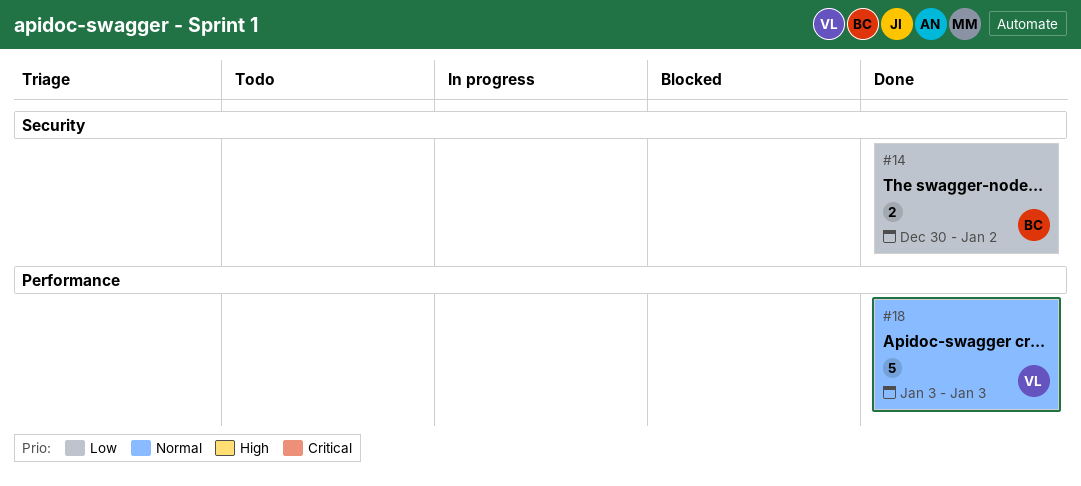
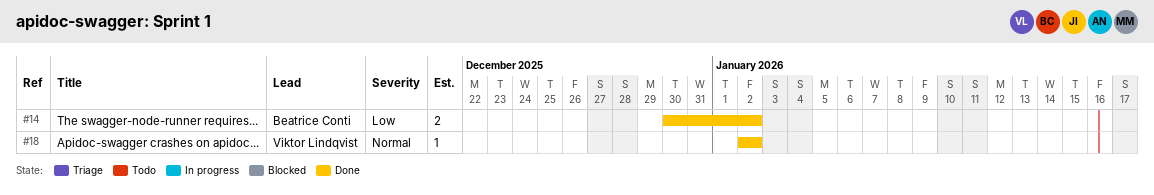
#18, estimate: 5 -> 1
#18, start: Jan 3 -> Jan 2
#18, due: Jan 3 -> Jan 2

